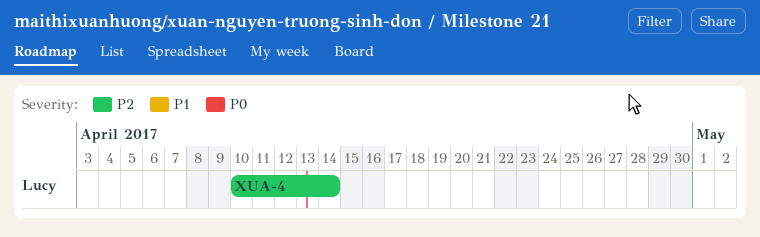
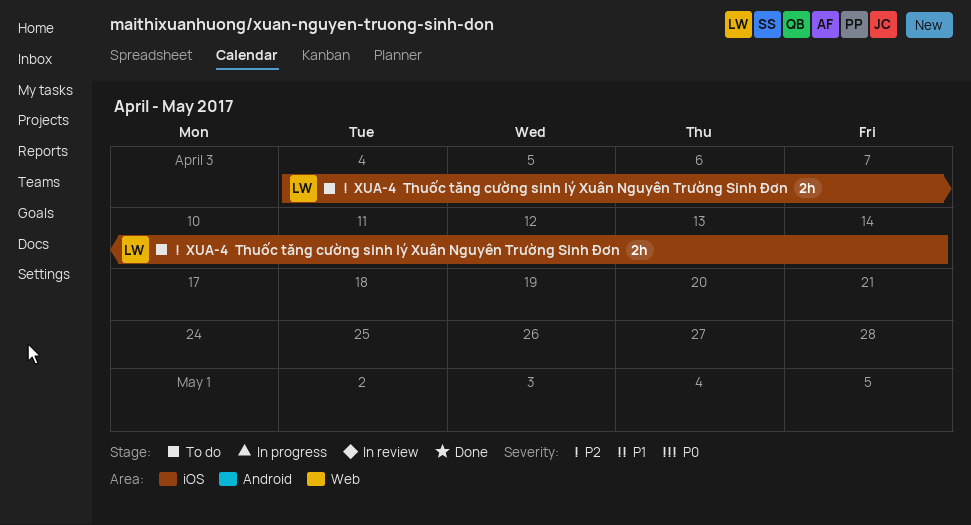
XUA-4, start: Apr 10 -> Apr 4

